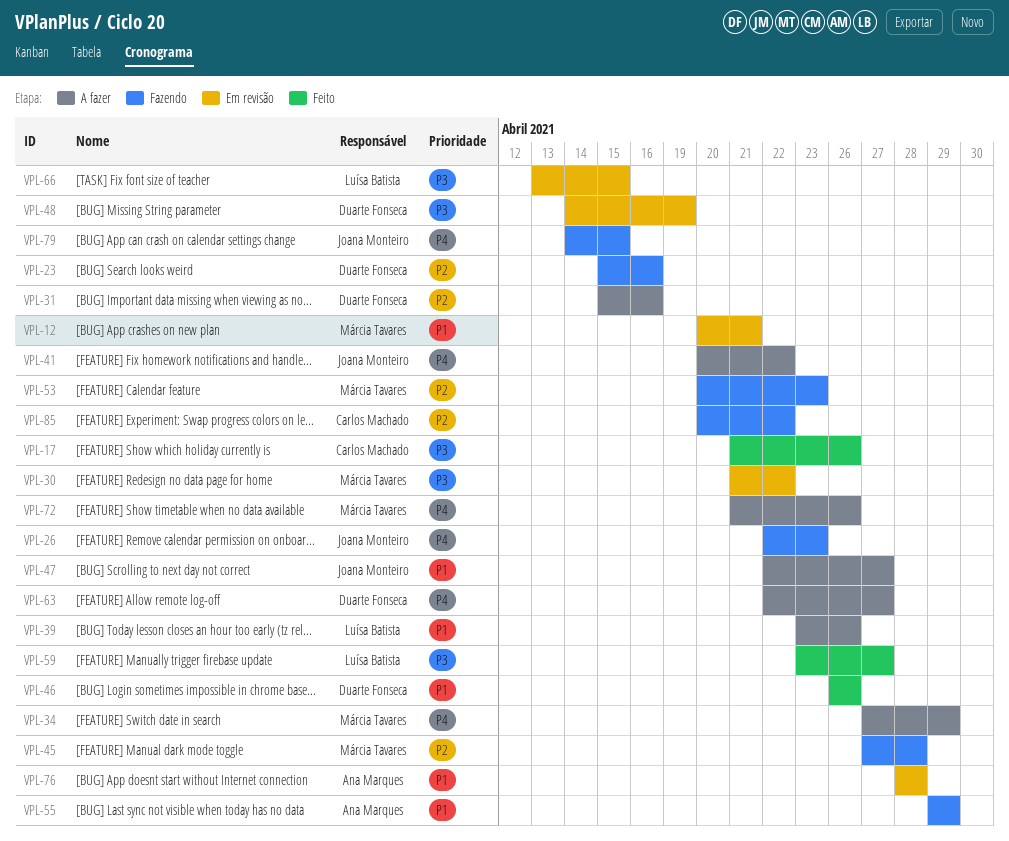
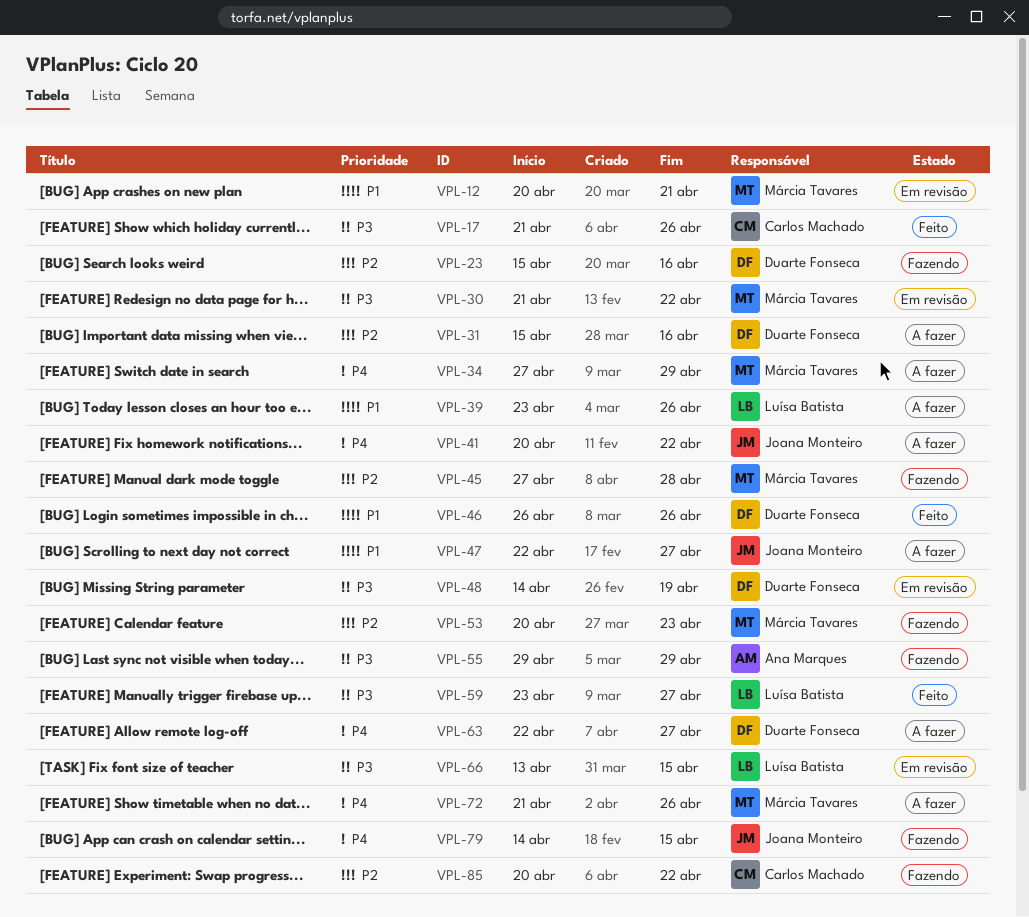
VPL-26: present -> none
VPL-55, priority: P1 -> P3
VPL-76: present -> none

